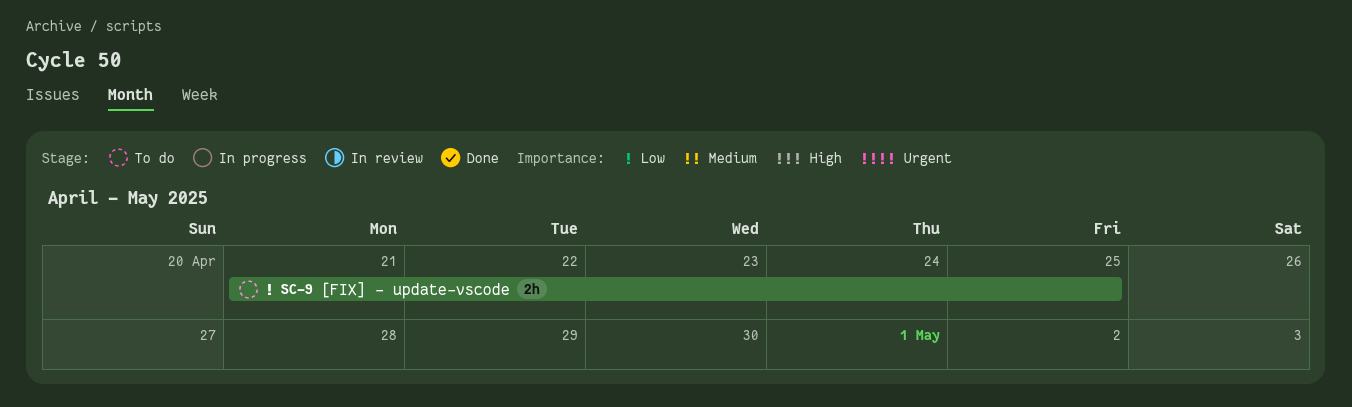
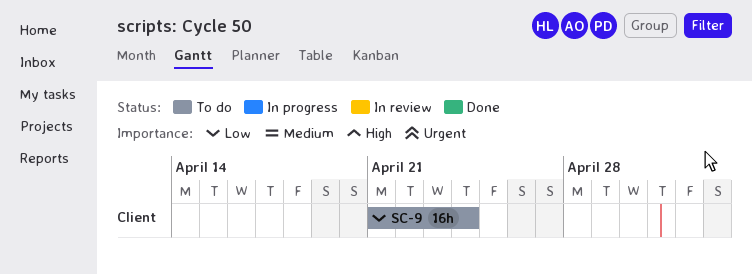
SC-9, estimate: 2h -> 16h
SC-9, due: Apr 25 -> Apr 24

